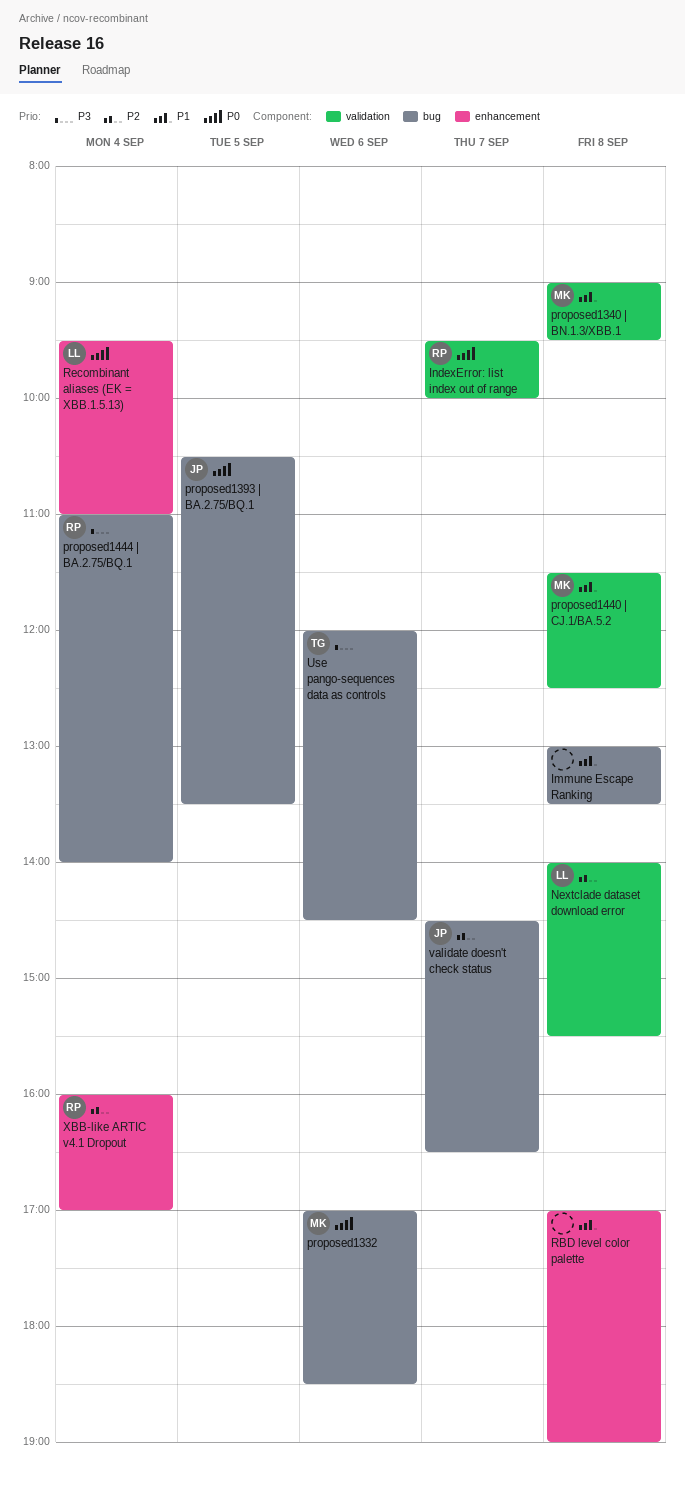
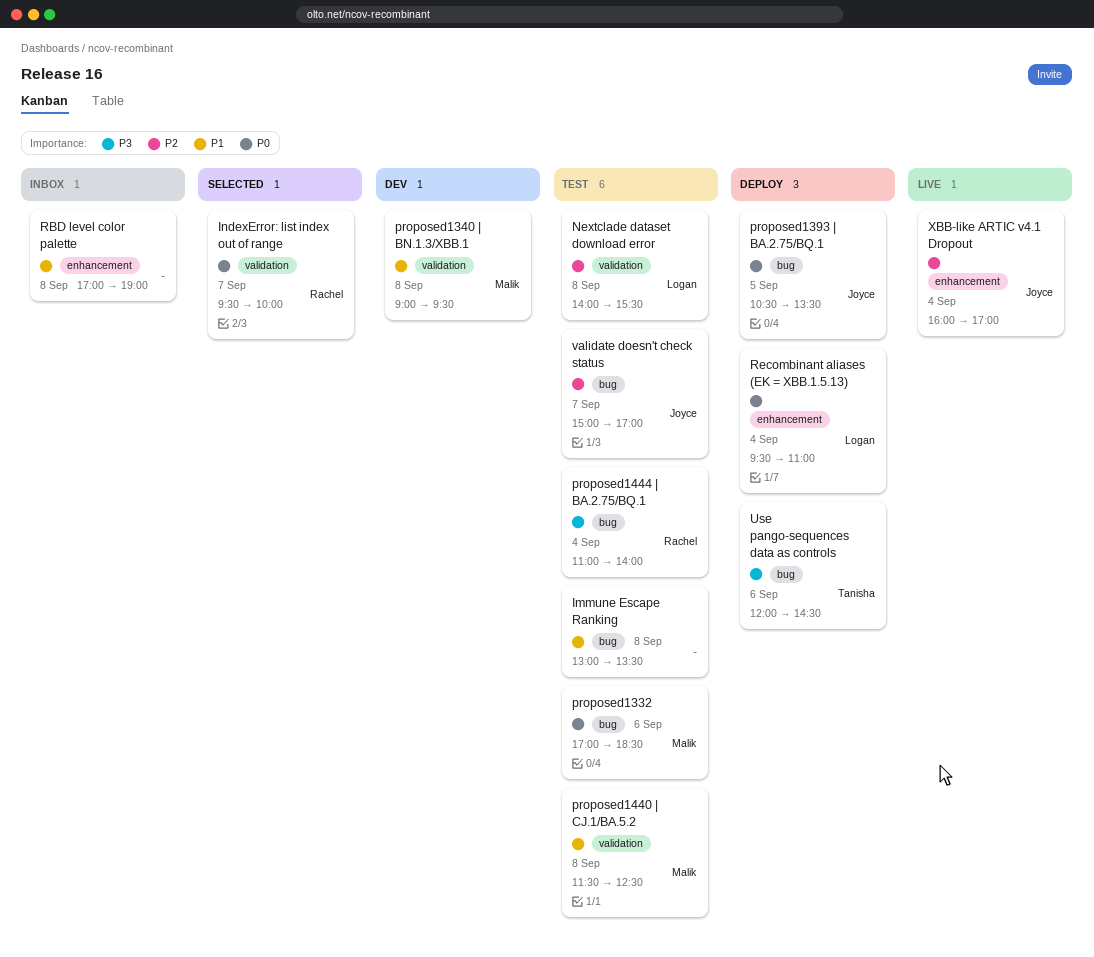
validate doesn't check status, begins: 14:30 -> 15:00
validate doesn't check status, ends: 16:30 -> 17:00
XBB-like ARTIC v4.1 Dropout, owner: Rachel -> Joyce

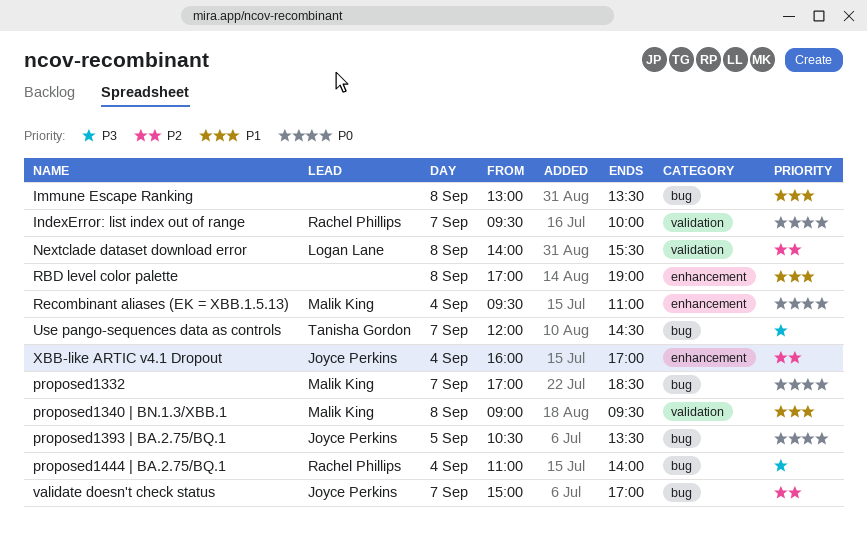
proposed1332, day: Sep 6 -> Sep 7
proposed1440 | CJ.1/BA.5.2: present -> none
Recombinant aliases (EK = XBB.1.5.13), owner: Logan Lane -> Malik King
Use pango-sequences data as controls, day: Sep 6 -> Sep 7

